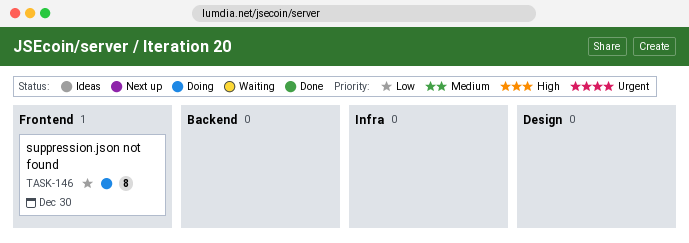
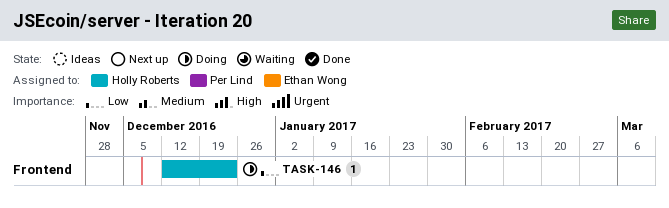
TASK-146, estimate: 8 -> 1
TASK-146, due: Dec 30 -> Dec 23

